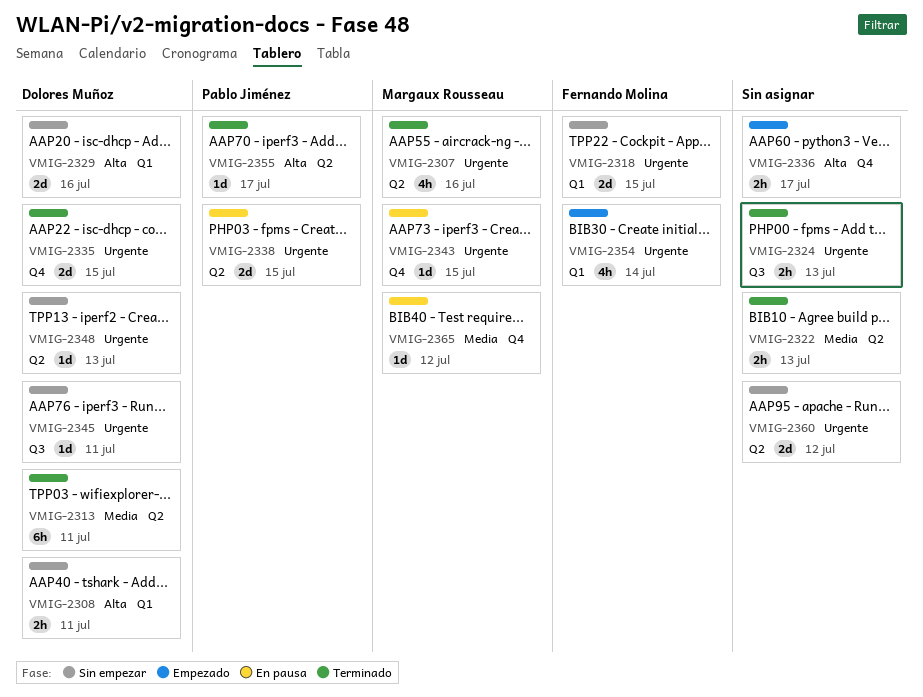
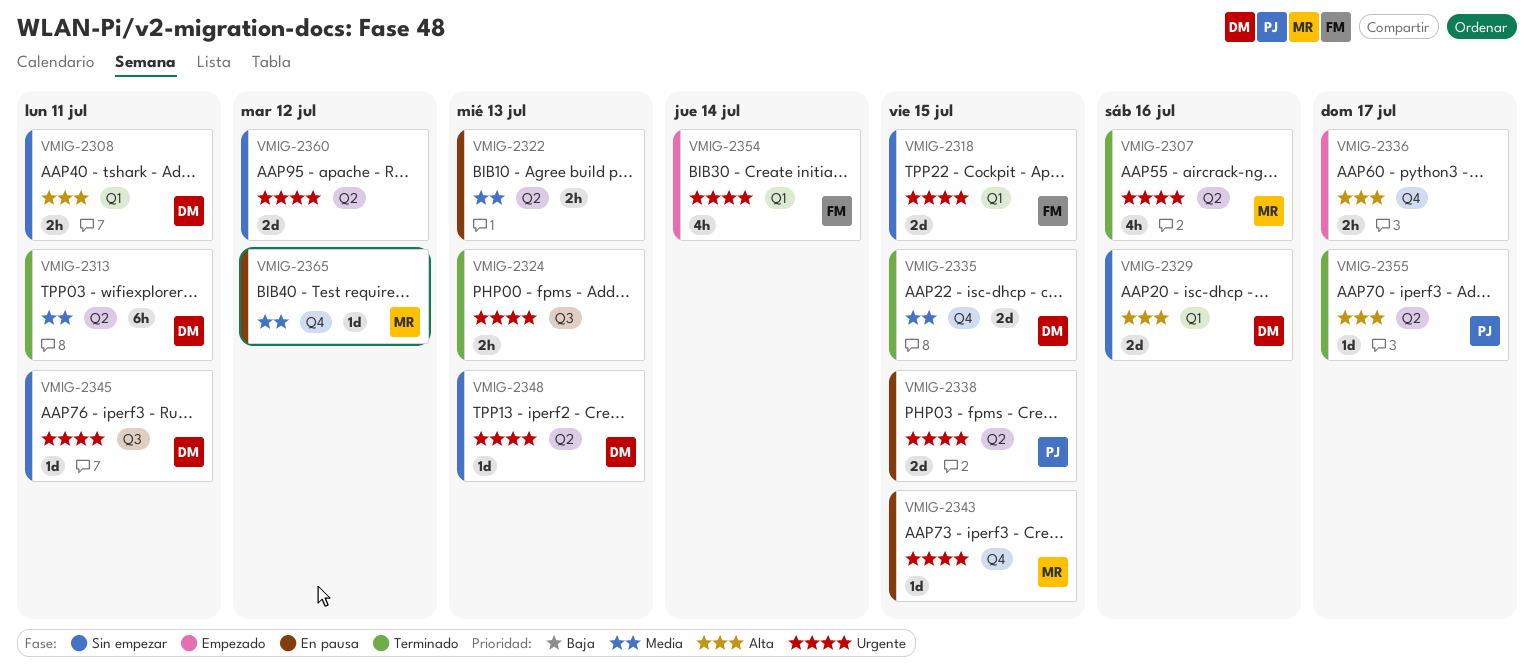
VMIG-2322, status: Terminado -> En pausa
VMIG-2335, priority: Urgente -> Media

